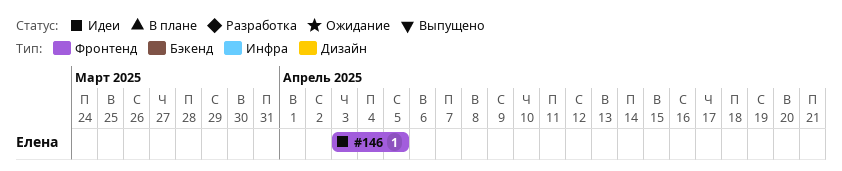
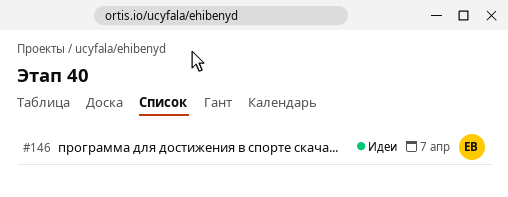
#146, due: Apr 5 -> Apr 7

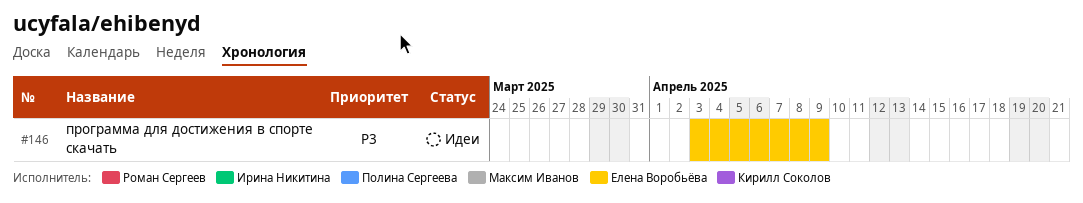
#146, due: Apr 7 -> Apr 9

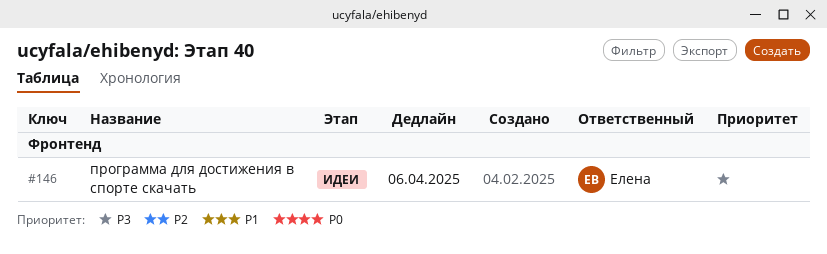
#146, due: Apr 9 -> Apr 6

